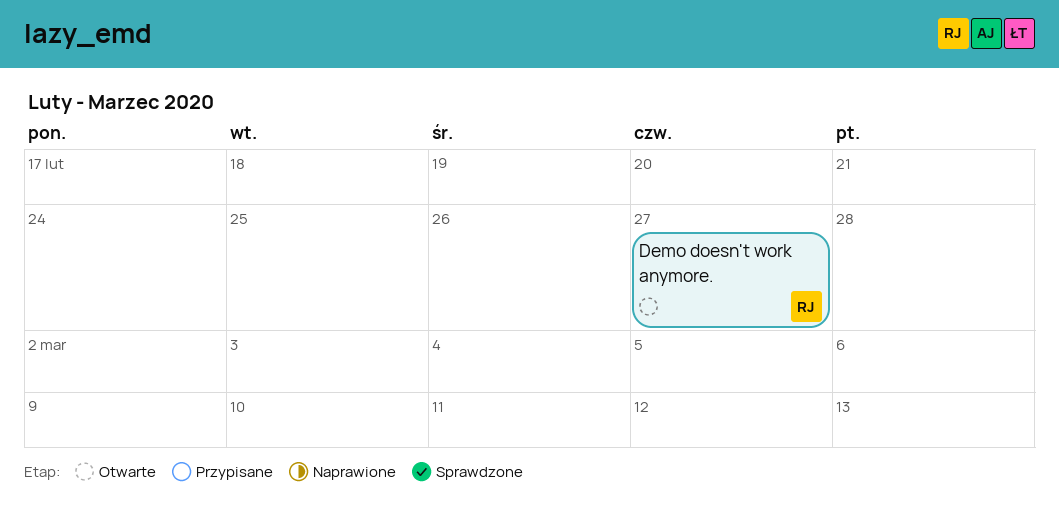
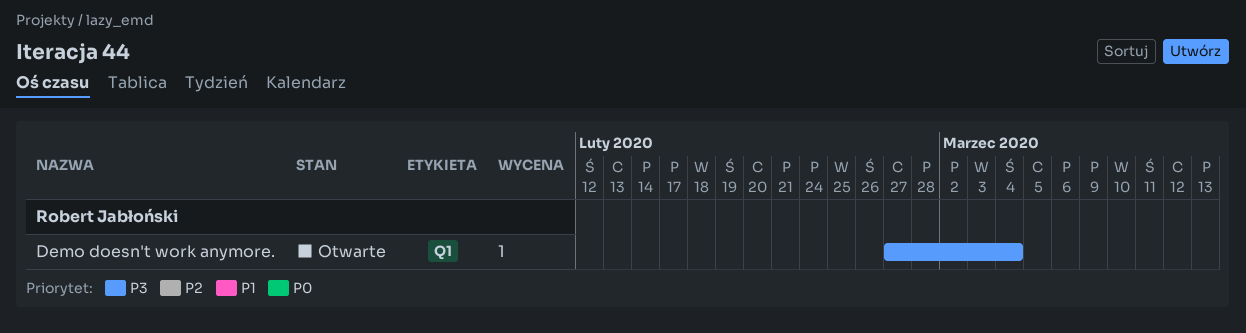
Demo doesn't work anymore., due: Feb 27 -> Mar 4

